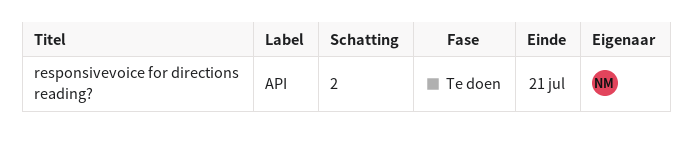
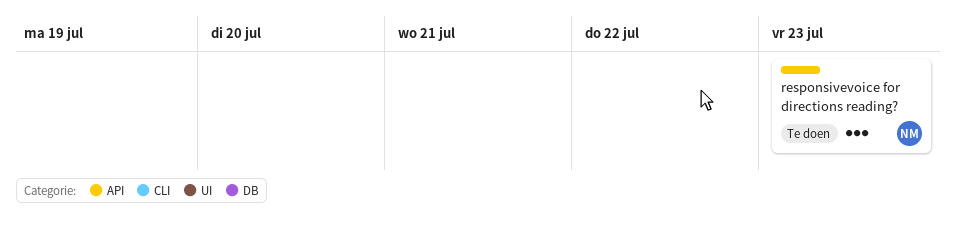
responsivevoice for directions reading?, estimate: 2 -> 3
responsivevoice for directions reading?, due: Jul 21 -> Jul 23

